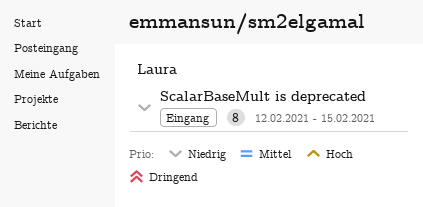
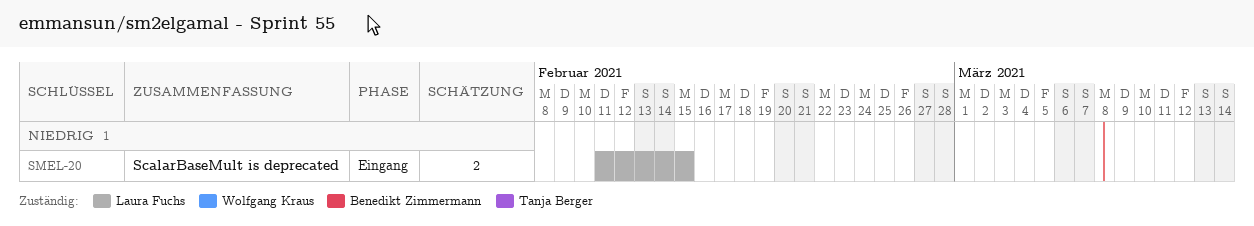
ScalarBaseMult is deprecated, estimate: 8 -> 2
ScalarBaseMult is deprecated, start: Feb 12 -> Feb 11

